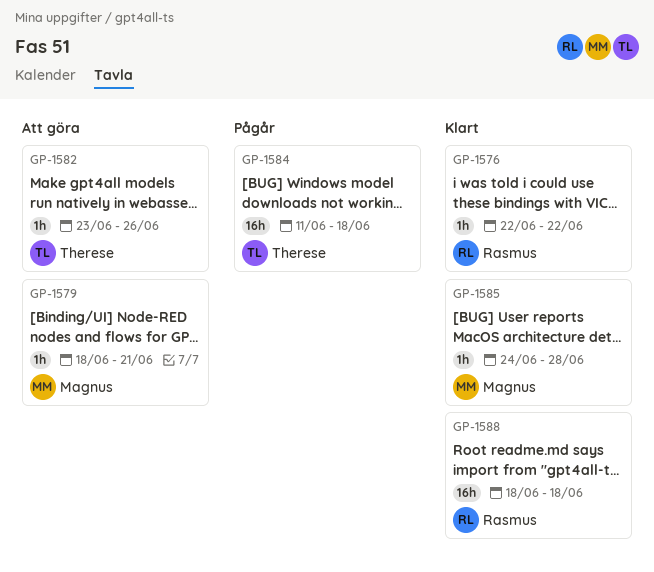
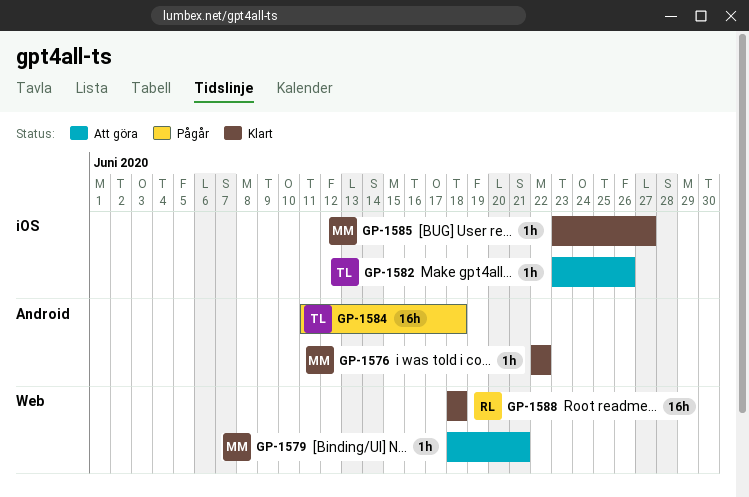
GP-1576, owner: Rasmus -> Magnus
GP-1585, start: Jun 24 -> Jun 23
GP-1585, due: Jun 28 -> Jun 27

